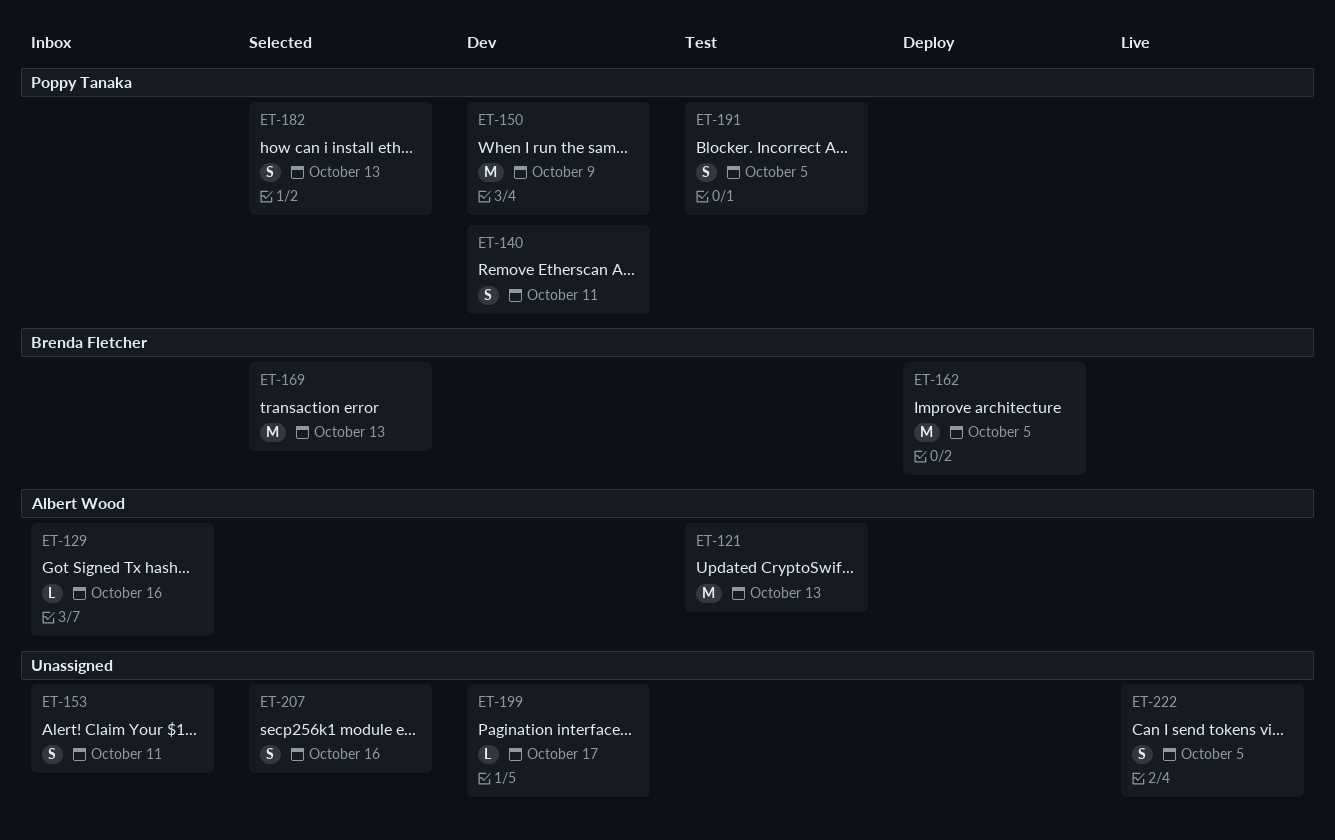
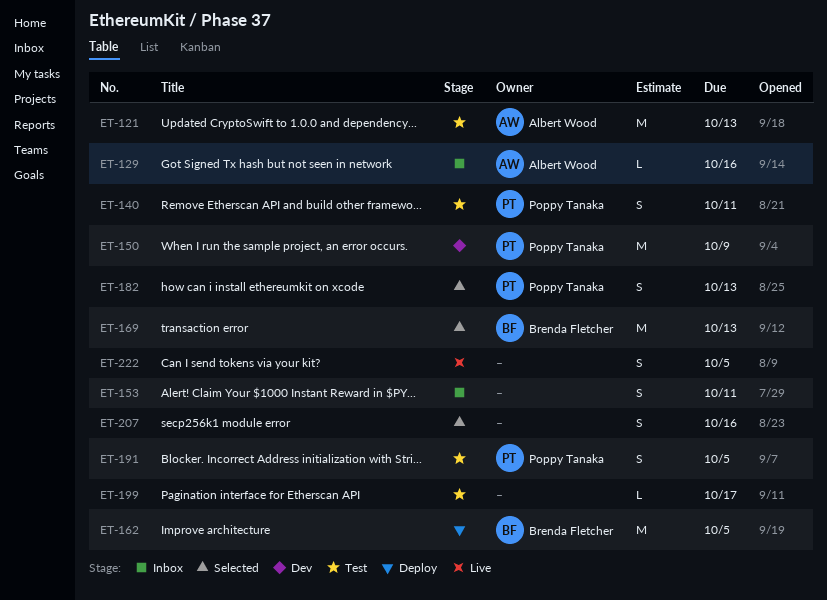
ET-140, status: Dev -> Test
ET-199, status: Dev -> Test

